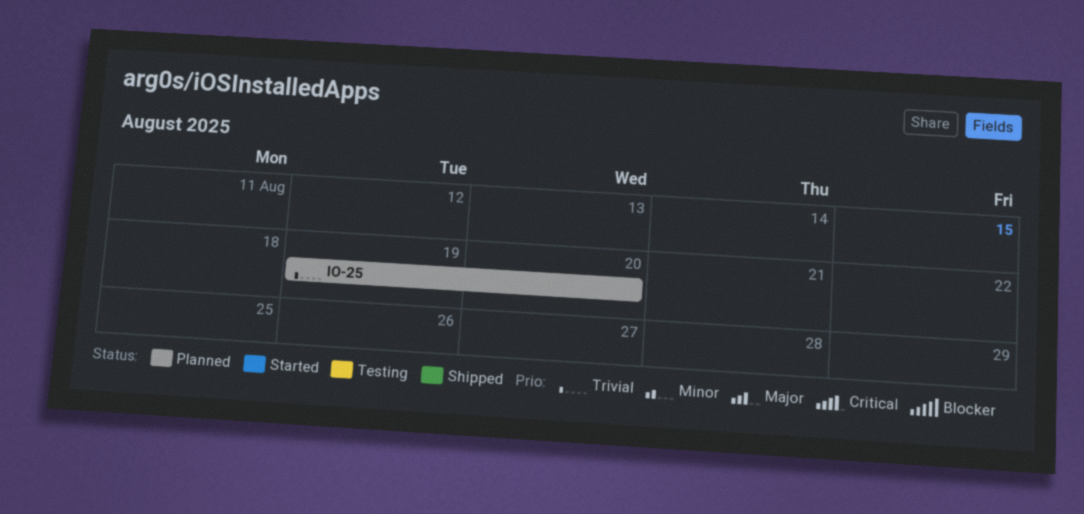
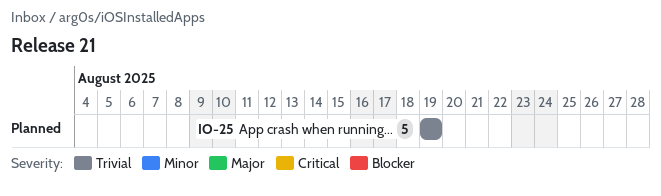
IO-25, due: Aug 20 -> Aug 19

